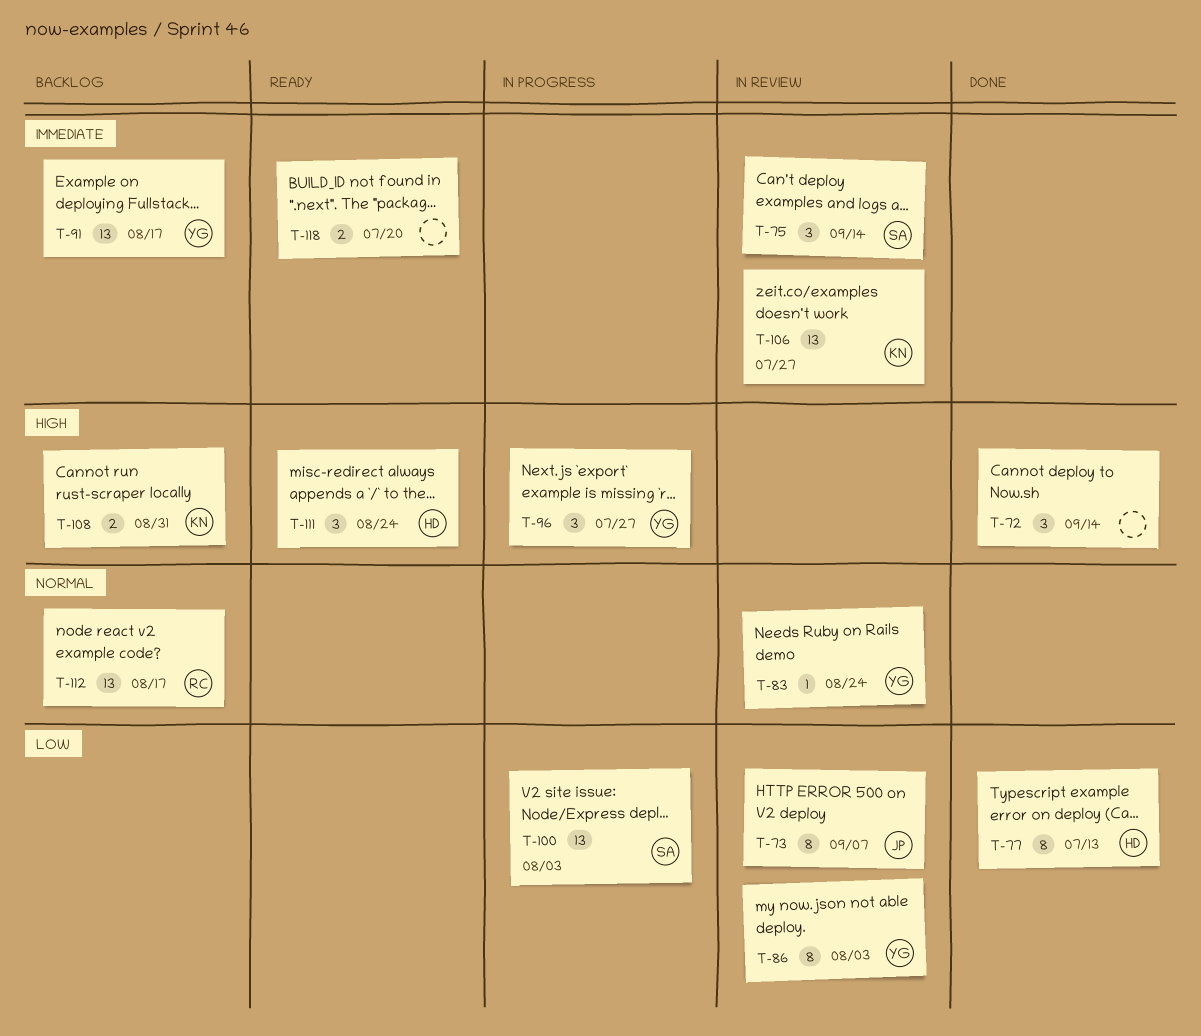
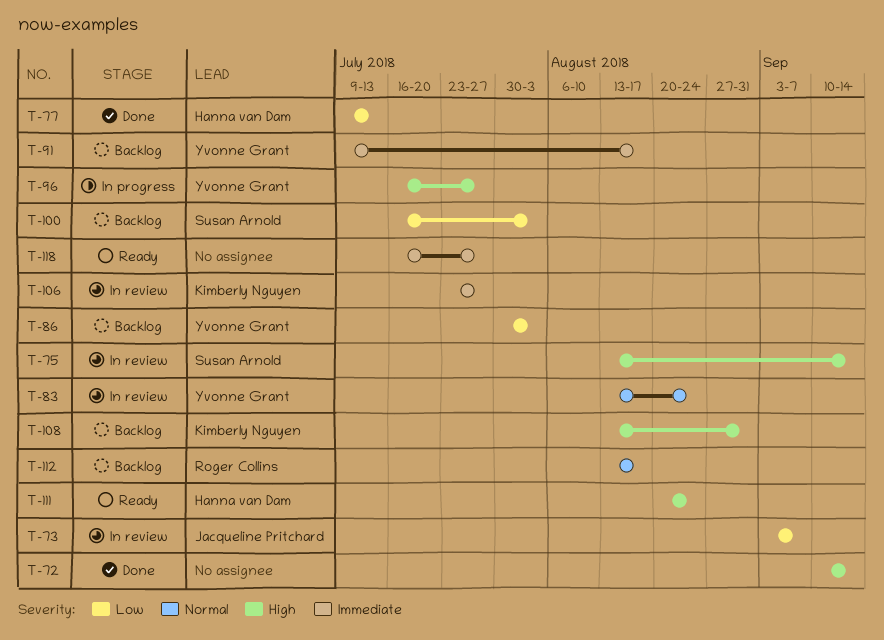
T-75, priority: Immediate -> High
T-86, status: In review -> Backlog
T-100, status: In progress -> Backlog
T-118, due: Jul 20 -> Jul 27

